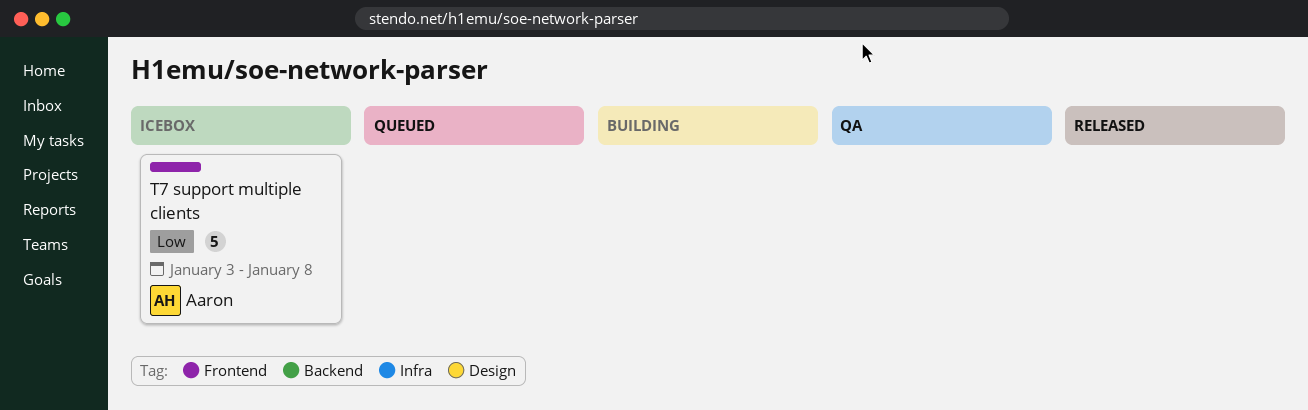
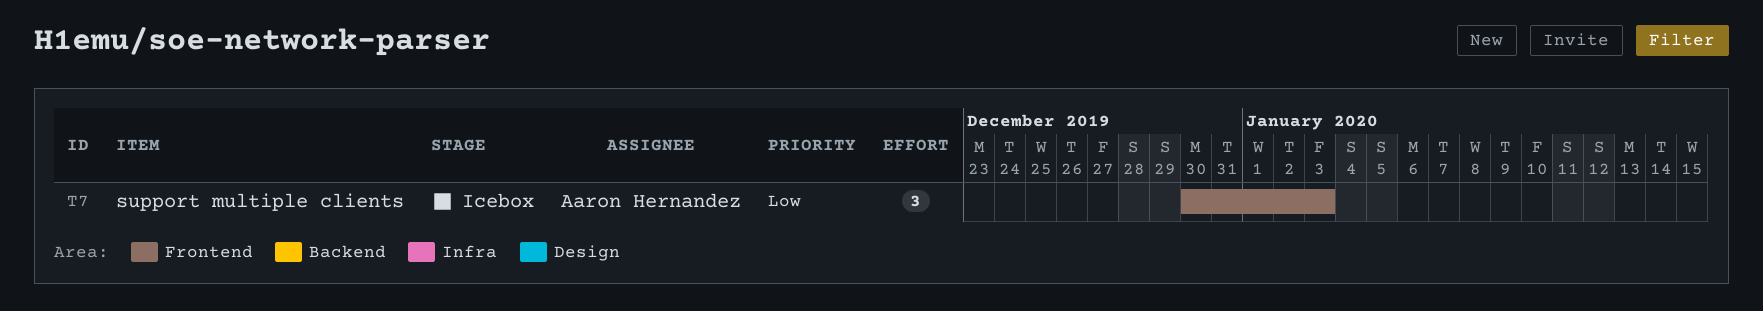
T7, estimate: 5 -> 3
T7, start: Jan 3 -> Dec 30
T7, due: Jan 8 -> Jan 3

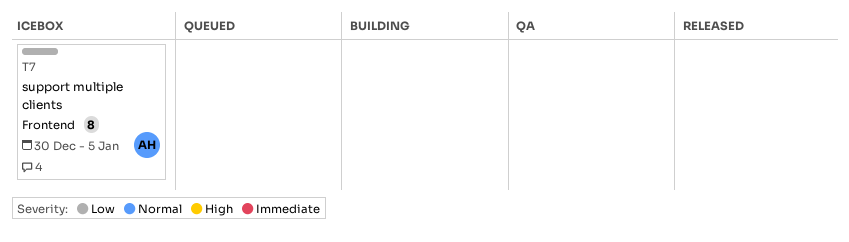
T7, estimate: 3 -> 8
T7, due: Jan 3 -> Jan 5

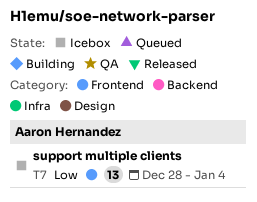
T7, estimate: 8 -> 13
T7, start: Dec 30 -> Dec 28
T7, due: Jan 5 -> Jan 4

